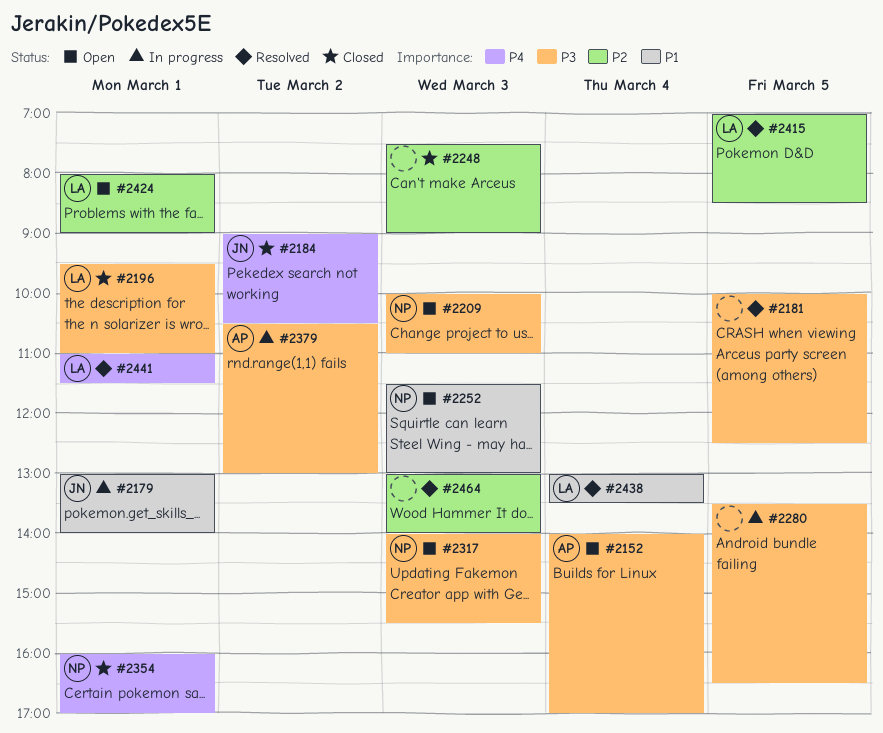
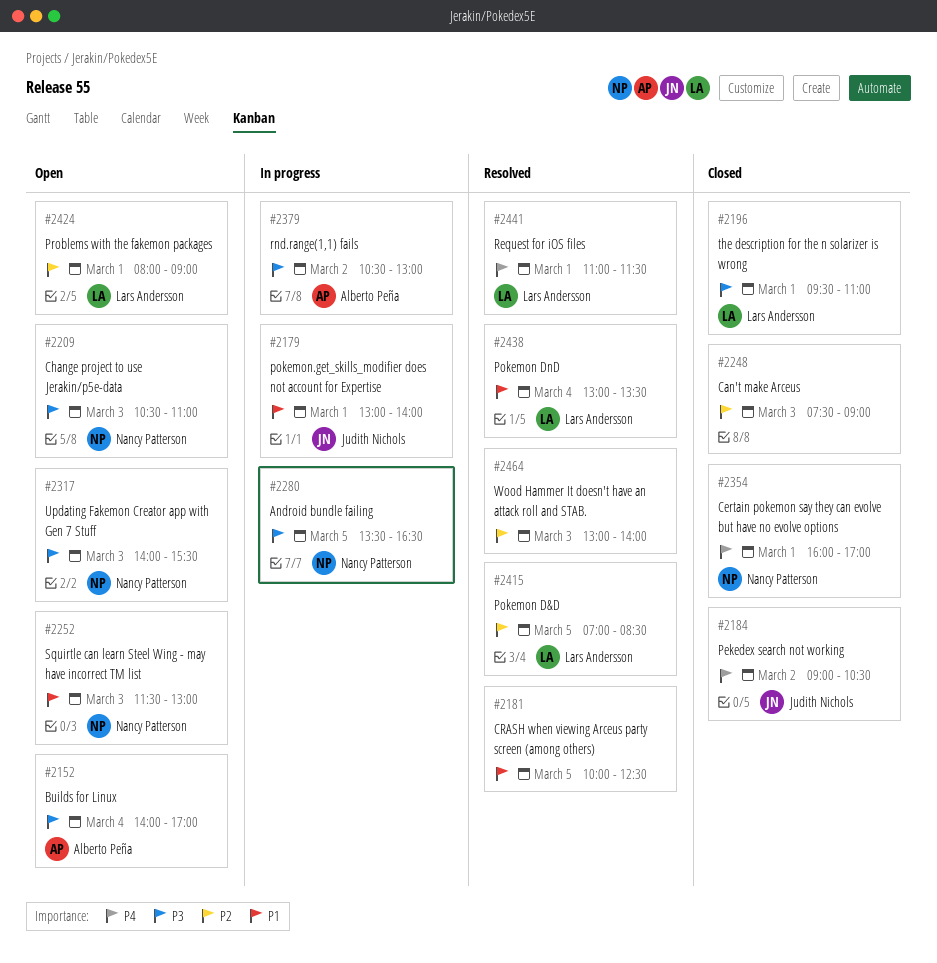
#2181, priority: P3 -> P1
#2209, begins: 10:00 -> 10:30
#2280, owner: none -> Nancy Patterson

